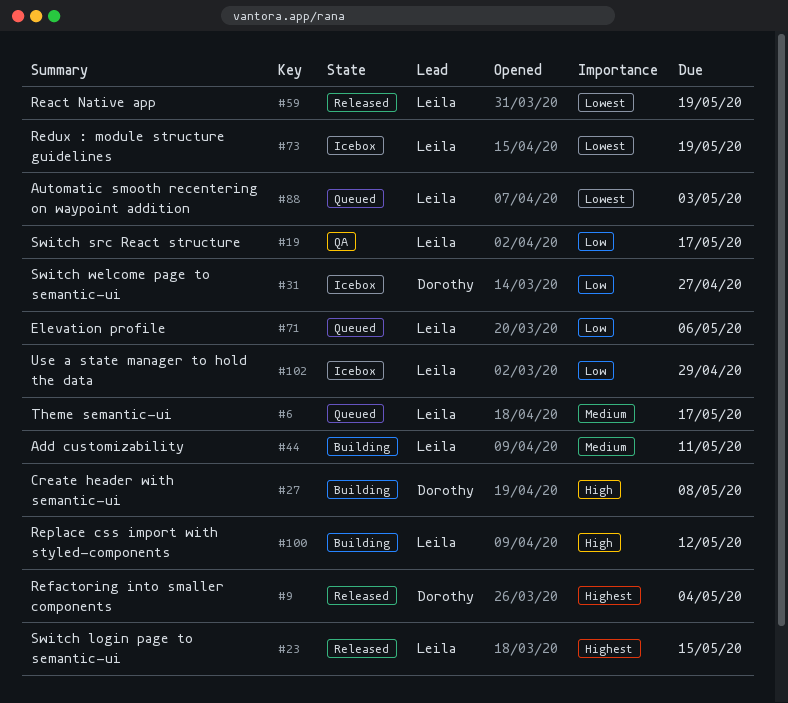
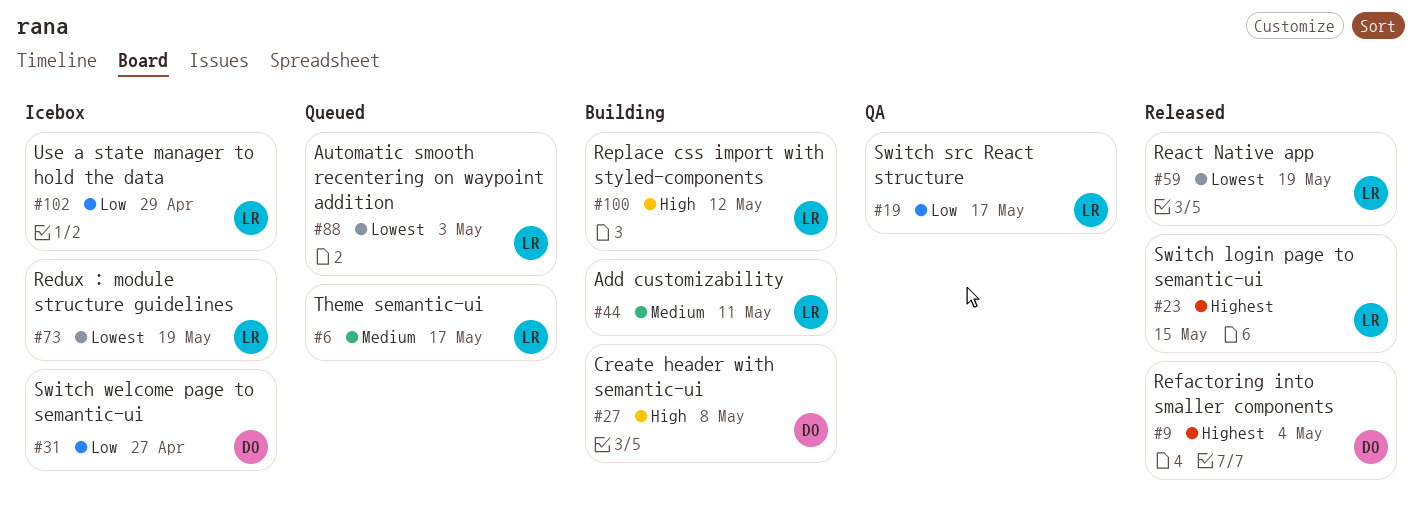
#71: present -> none

